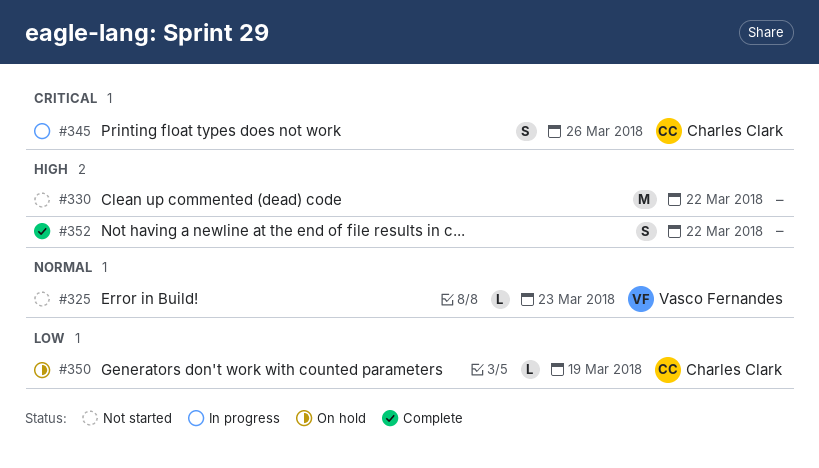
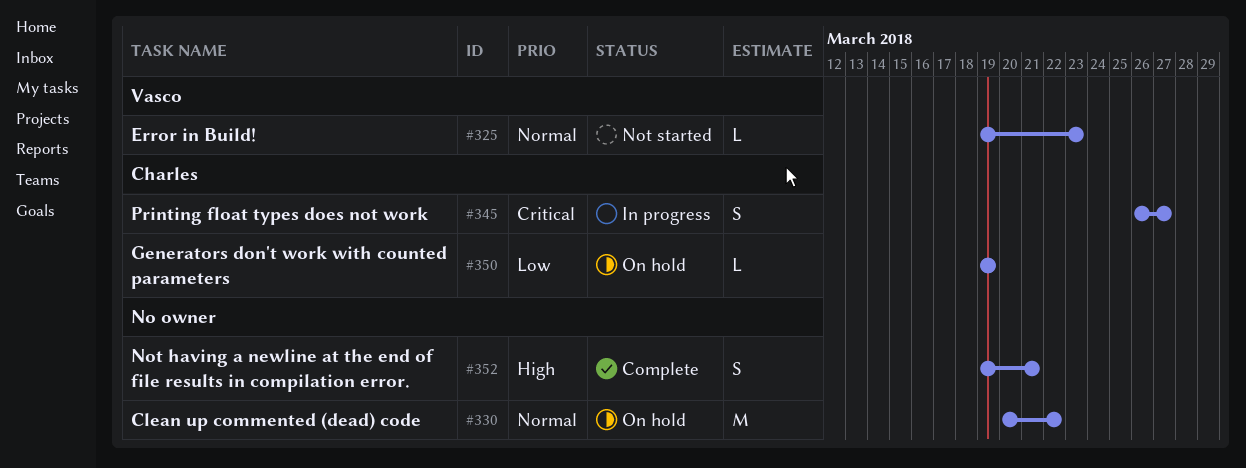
#330, status: Not started -> On hold
#330, priority: High -> Normal
#345, due: Mar 26 -> Mar 27
#352, due: Mar 22 -> Mar 21

